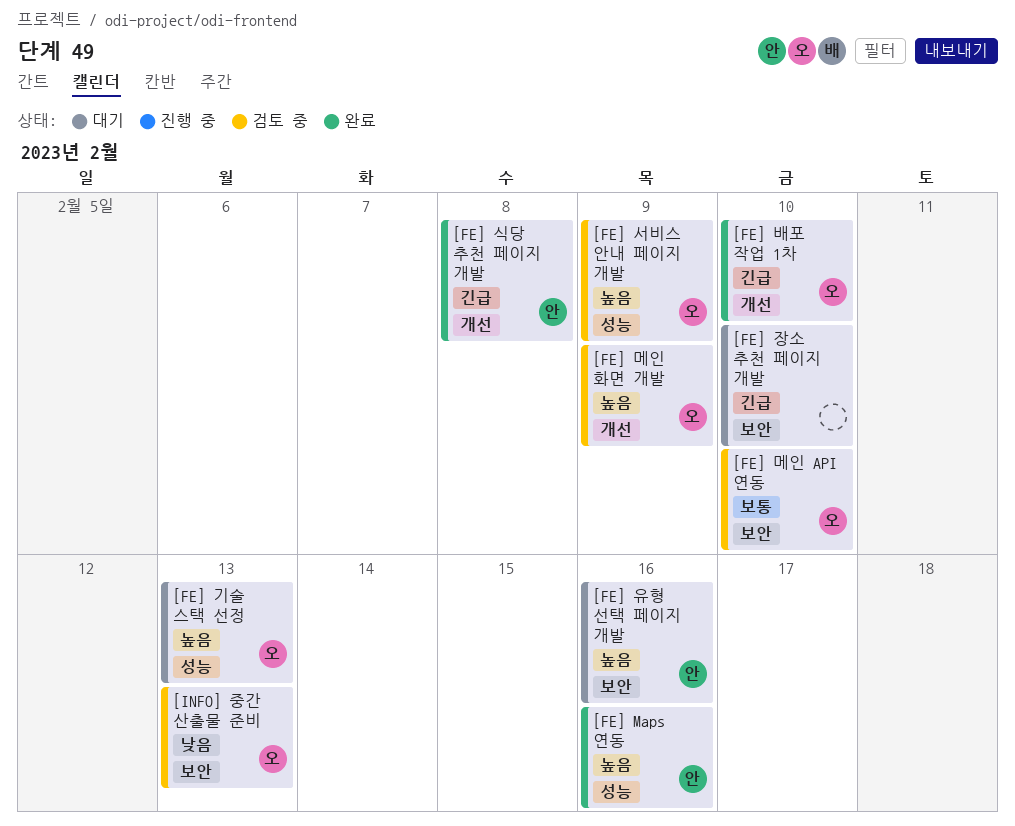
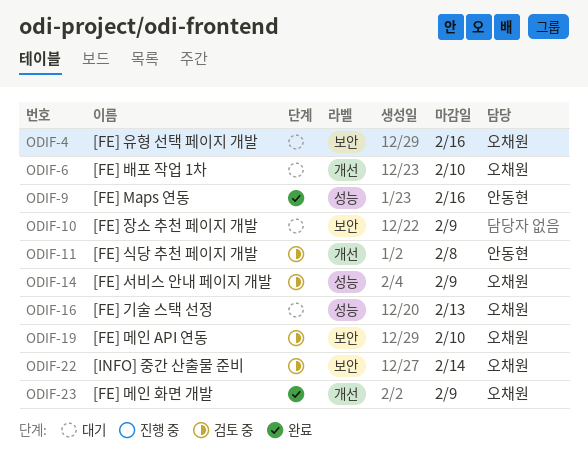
[FE] 메인 화면 개발, status: 검토 중 -> 완료
[FE] 배포 작업 1차, status: 완료 -> 대기
[FE] 식당 추천 페이지 개발, status: 완료 -> 검토 중
[FE] 유형 선택 페이지 개발, owner: 안동현 -> 오채원
[FE] 장소 추천 페이지 개발, due: Feb 10 -> Feb 9
[INFO] 중간 산출물 준비, due: Feb 13 -> Feb 14

